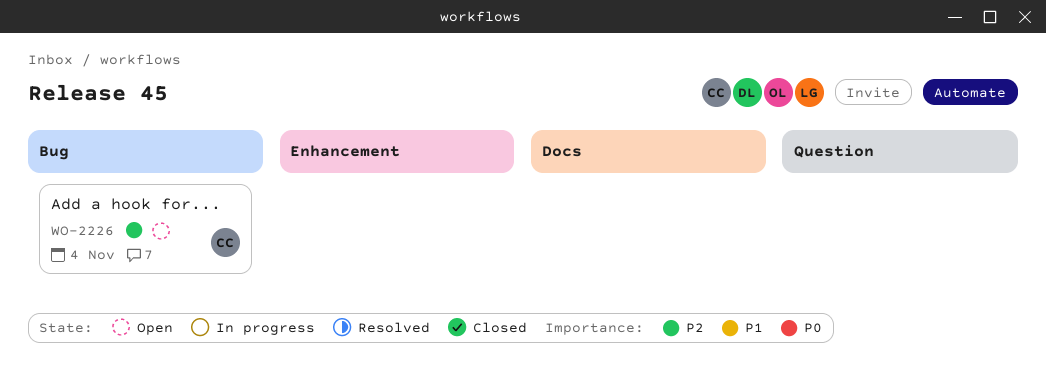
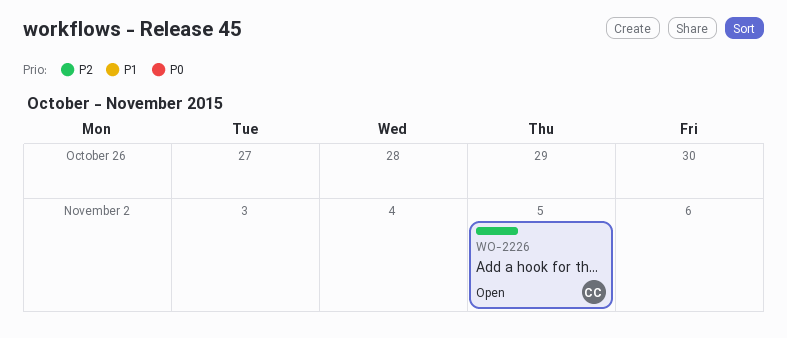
WO-2226, due: Nov 4 -> Nov 5

